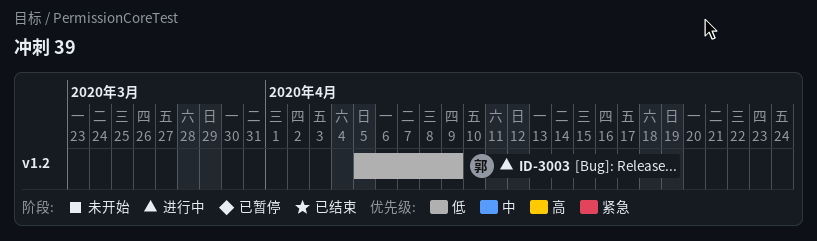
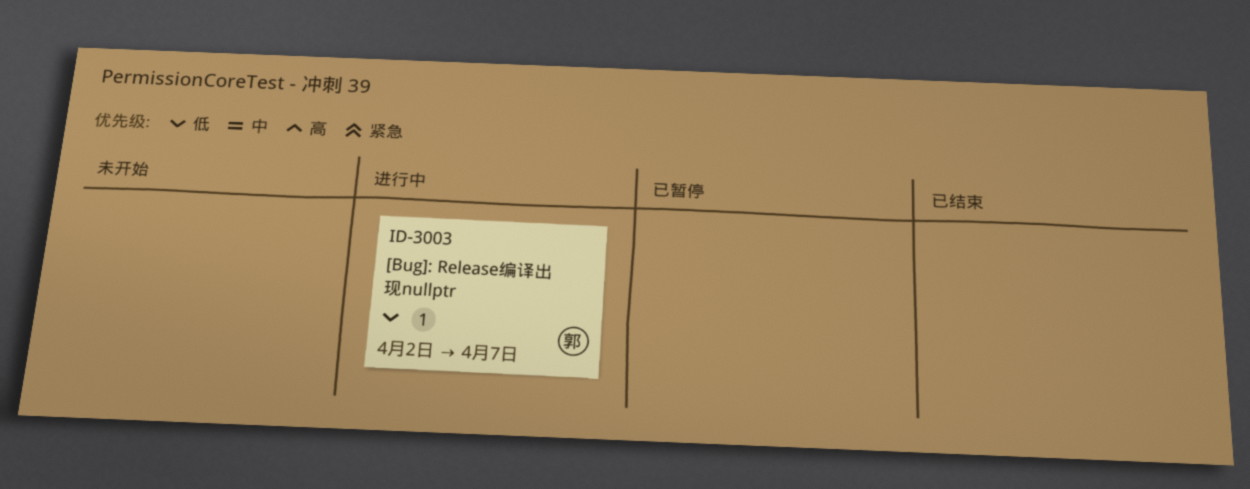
ID-3003, start: Apr 5 -> Apr 2
ID-3003, due: Apr 9 -> Apr 7

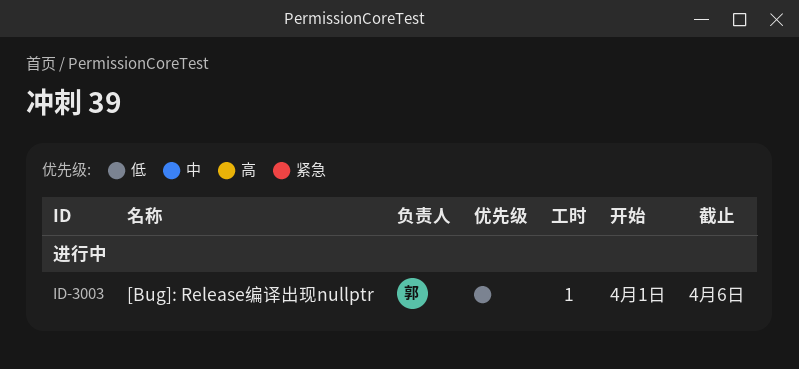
ID-3003, start: Apr 2 -> Apr 1
ID-3003, due: Apr 7 -> Apr 6

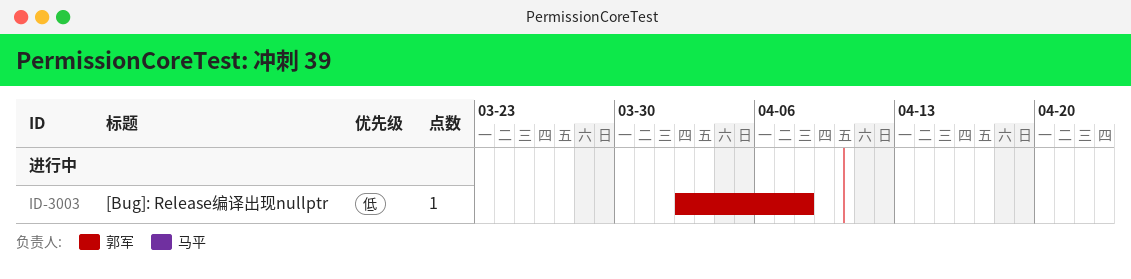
ID-3003, start: Apr 1 -> Apr 2
ID-3003, due: Apr 6 -> Apr 8

